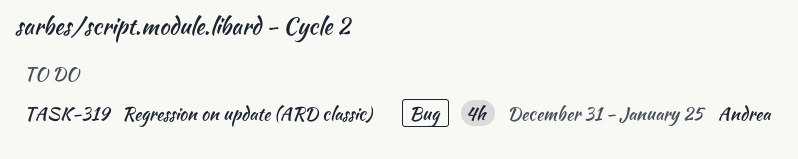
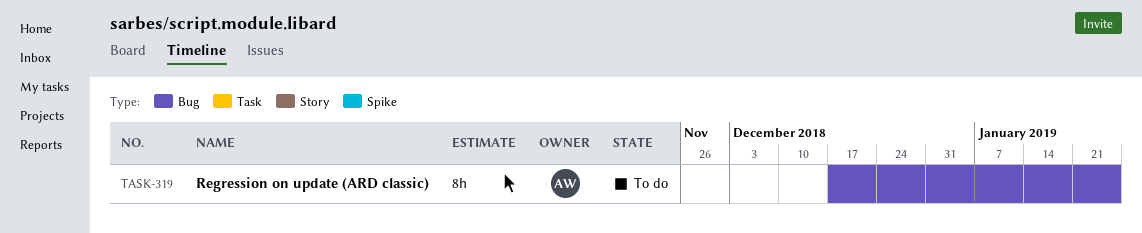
TASK-319, estimate: 4h -> 8h
TASK-319, start: Dec 31 -> Dec 17

